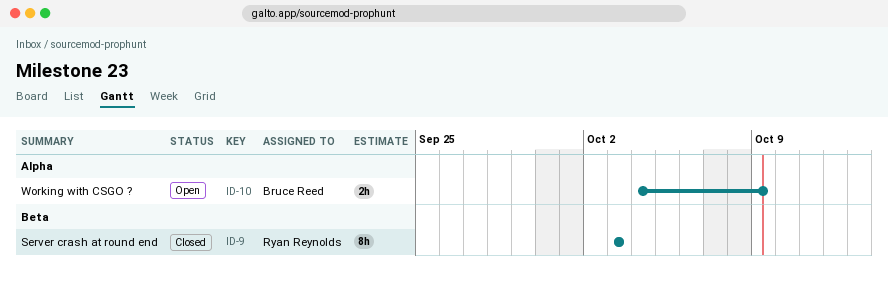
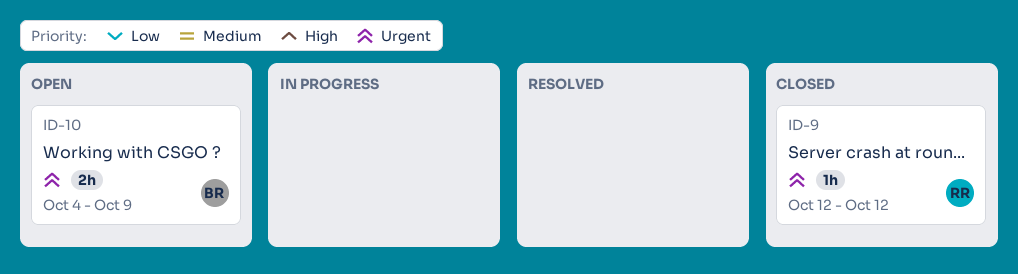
ID-9, estimate: 8h -> 1h
ID-9, start: Oct 3 -> Oct 12
ID-9, due: Oct 3 -> Oct 12

